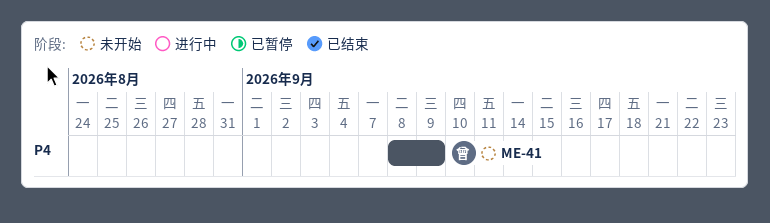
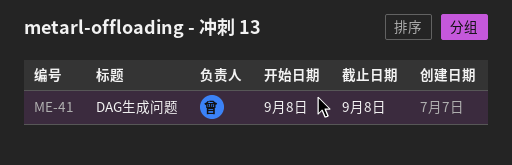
ME-41, due: Sep 9 -> Sep 8

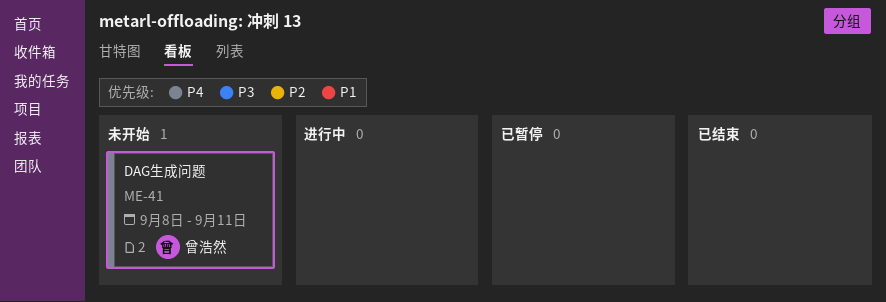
ME-41, due: Sep 8 -> Sep 11

